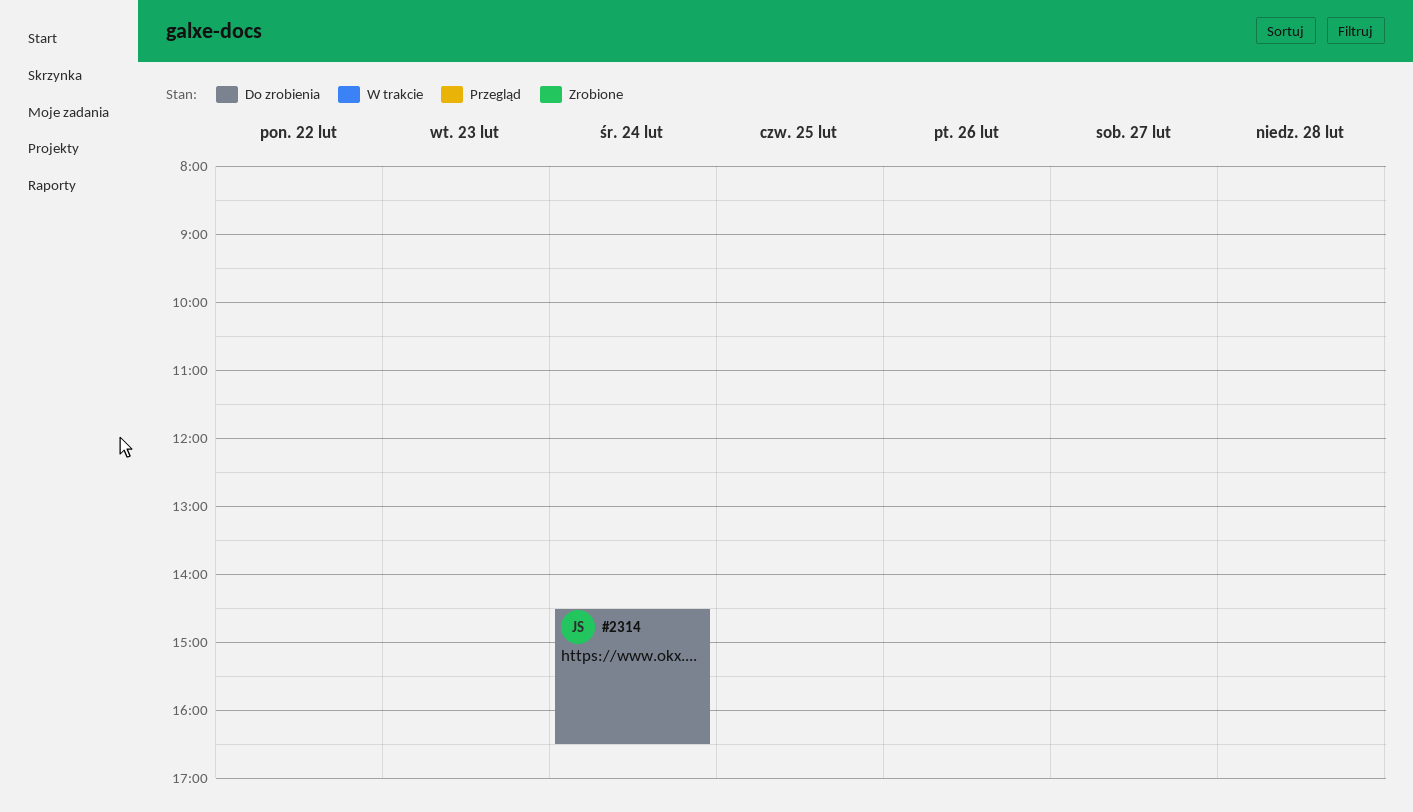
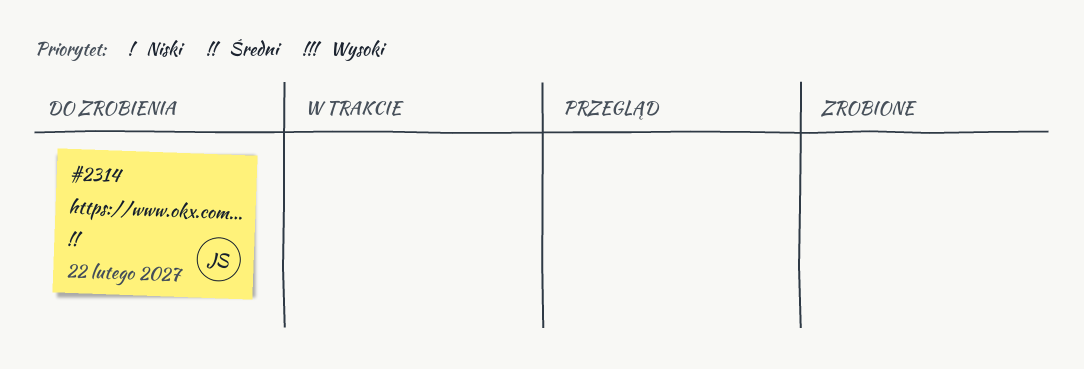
#2314, day: Feb 24 -> Feb 22

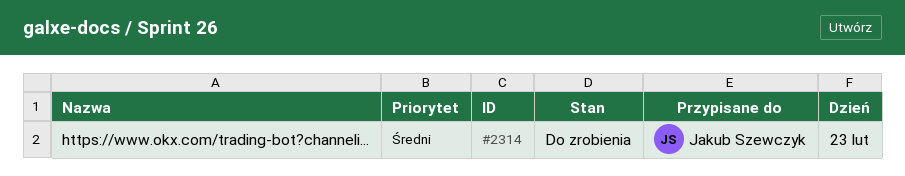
#2314, day: Feb 22 -> Feb 23

